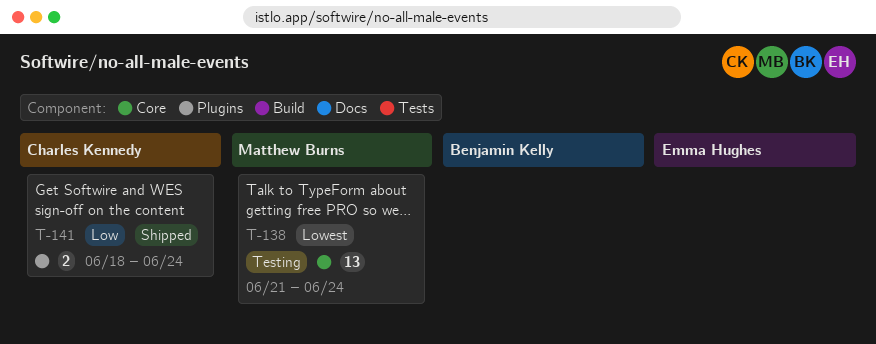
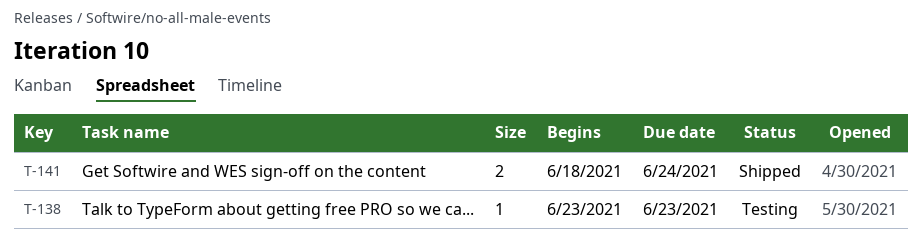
T-138, estimate: 13 -> 1
T-138, start: Jun 21 -> Jun 23
T-138, due: Jun 24 -> Jun 23

